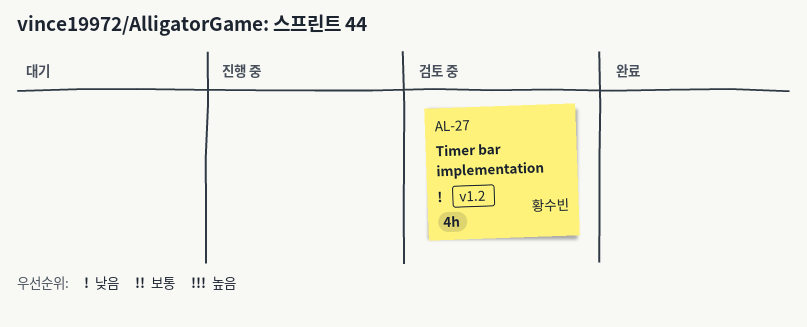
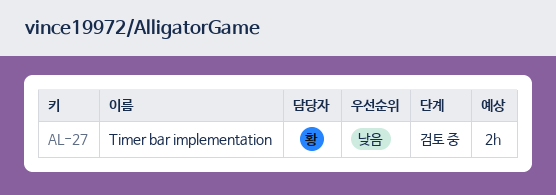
AL-27, estimate: 4h -> 2h

